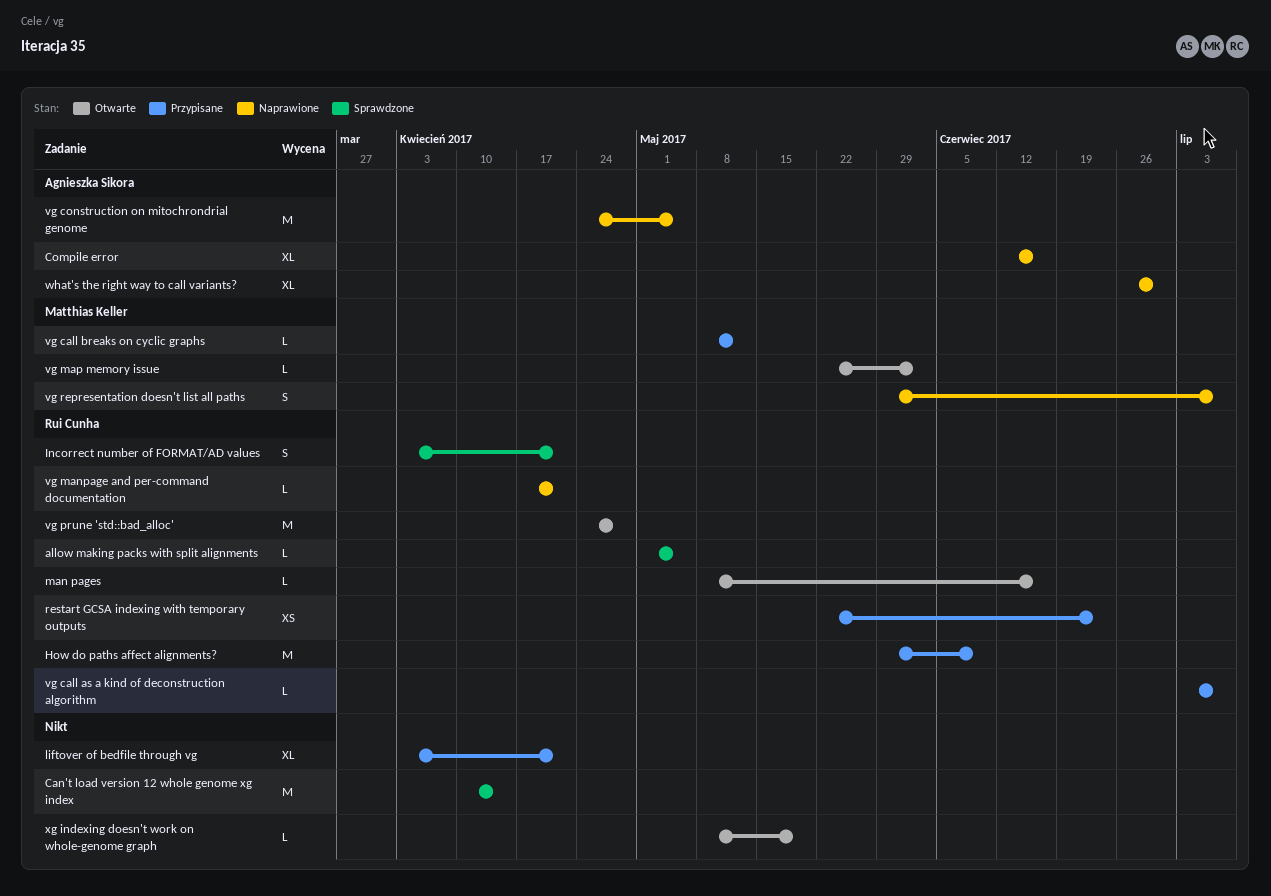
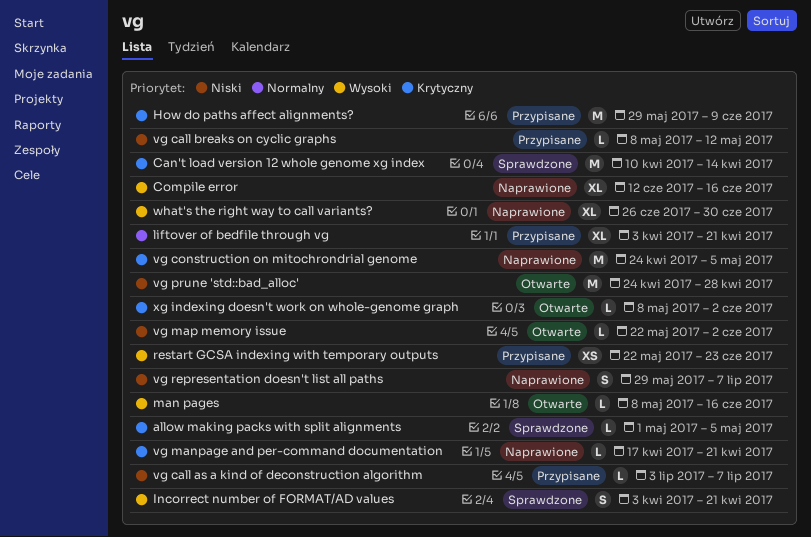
xg indexing doesn't work on whole-genome graph, due: May 19 -> Jun 2

